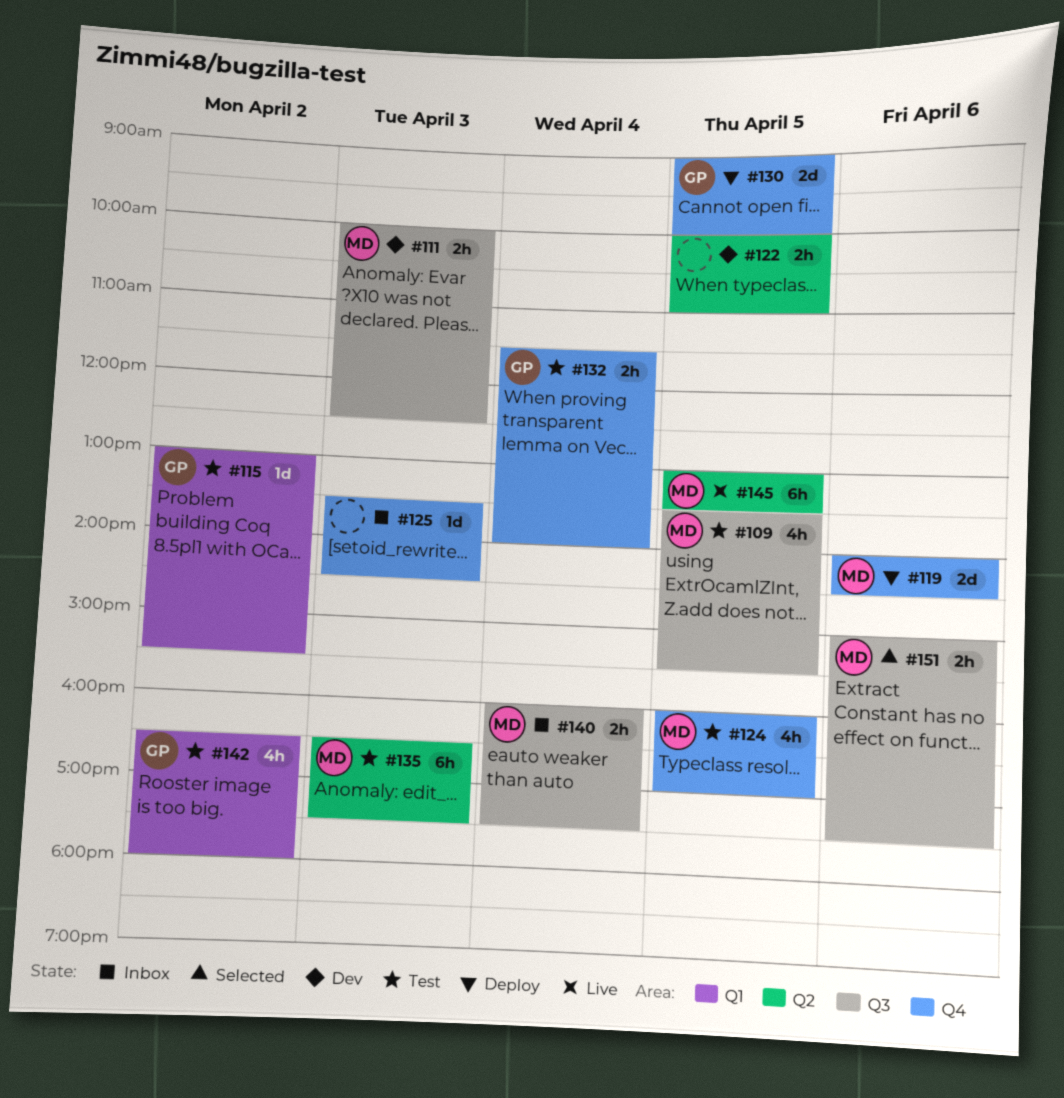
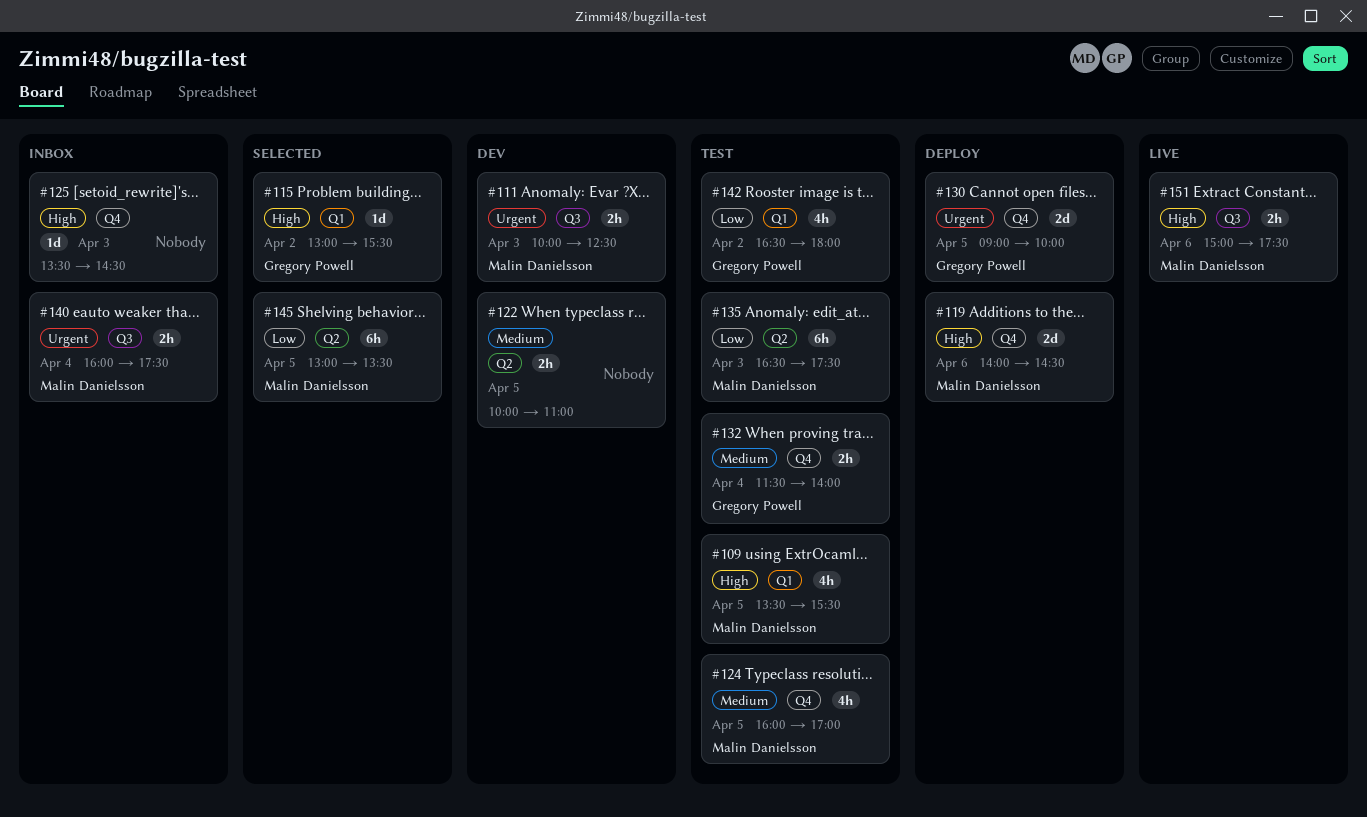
#109, label: Q3 -> Q1
#115, status: Test -> Selected
#145, status: Live -> Selected
#151, status: Selected -> Live

